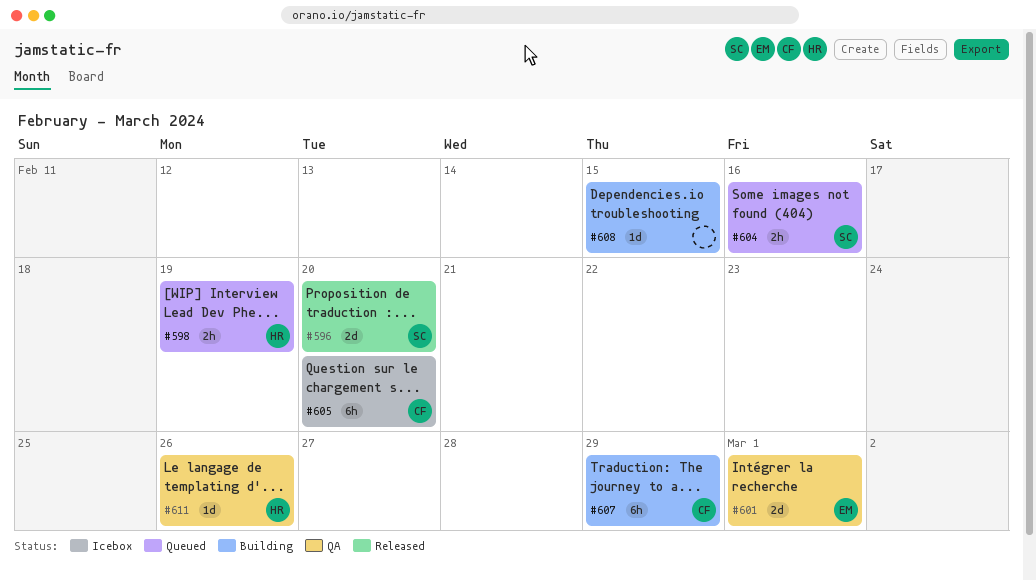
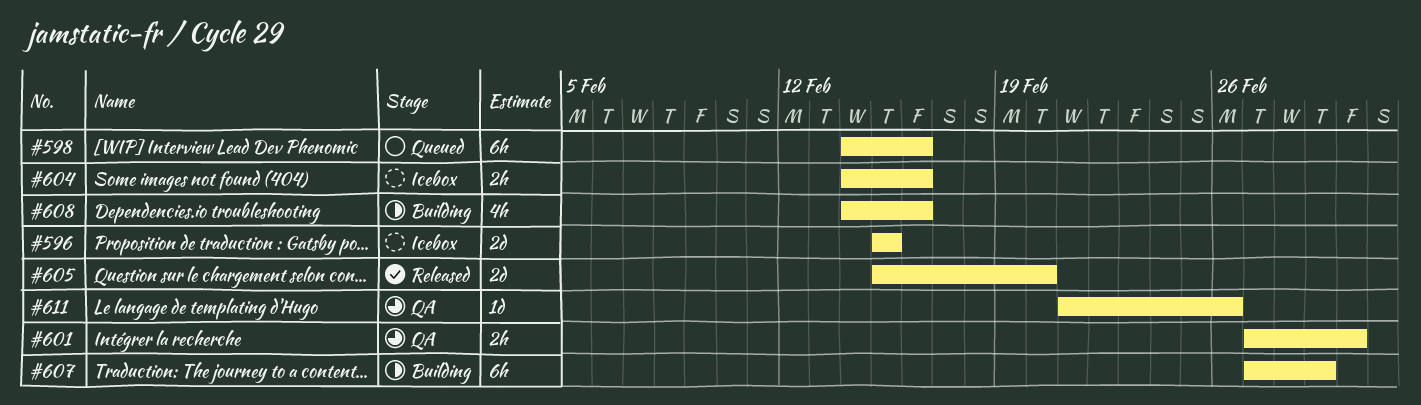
#596, status: Released -> Icebox
#596, due: Feb 20 -> Feb 15
#598, estimate: 2h -> 6h
#598, due: Feb 19 -> Feb 16
#601, estimate: 2d -> 2h
#604, status: Queued -> Icebox
#605, status: Icebox -> Released
#605, estimate: 6h -> 2d
#608, estimate: 1d -> 4h
#608, due: Feb 15 -> Feb 16

